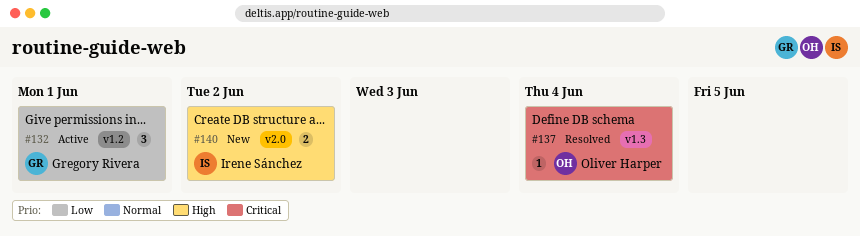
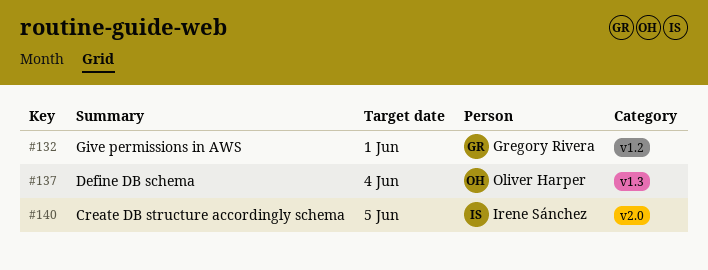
#140, due: Jun 2 -> Jun 5

